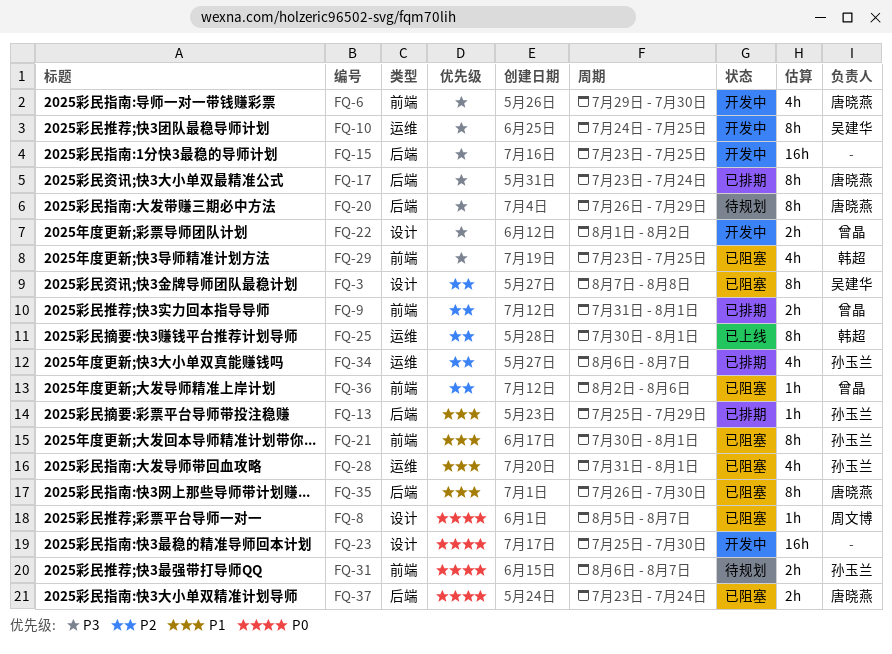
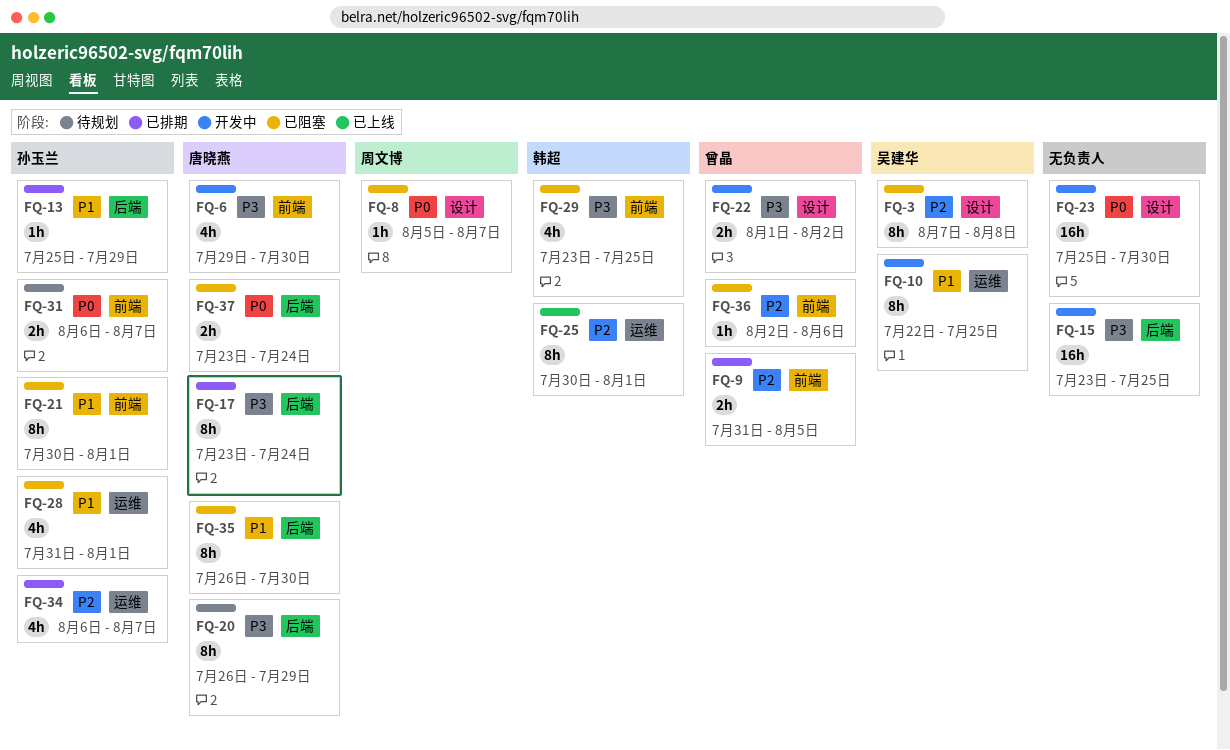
FQ-9, due: Aug 1 -> Aug 5
FQ-10, priority: P3 -> P1
FQ-10, start: Jul 24 -> Jul 22

